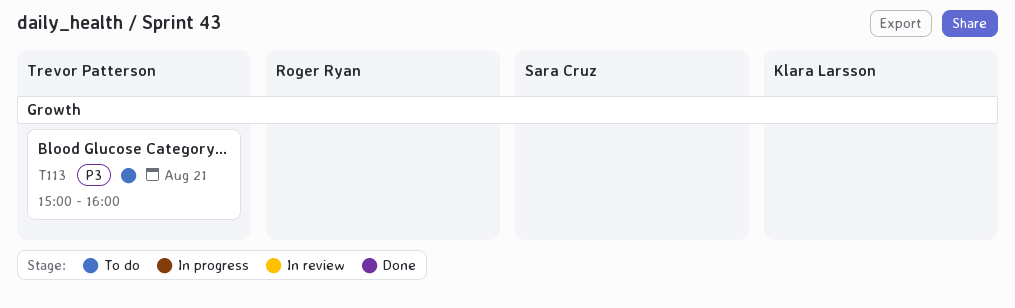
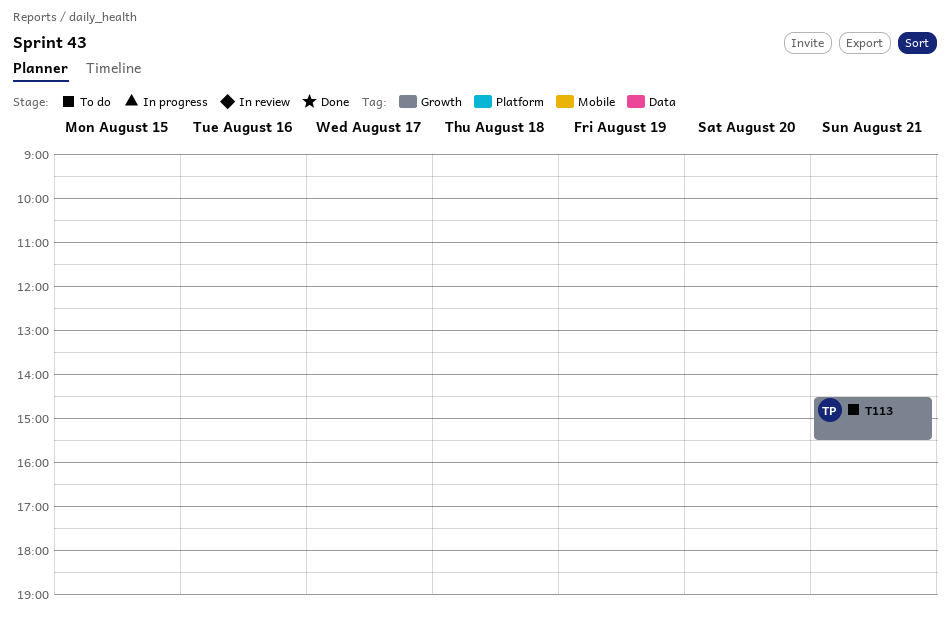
T113, begins: 15:00 -> 14:30
T113, ends: 16:00 -> 15:30

